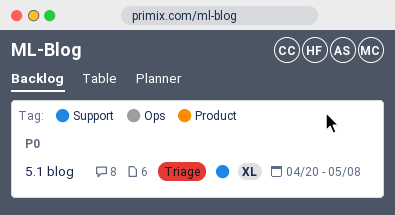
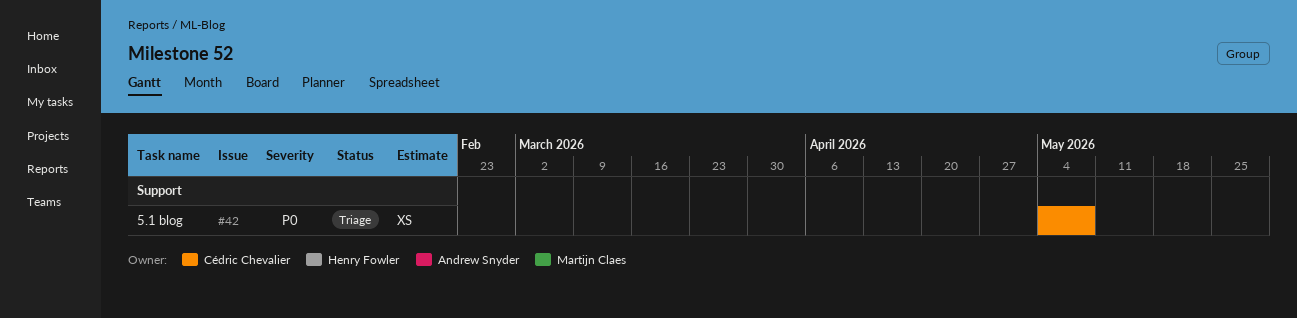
5.1 blog, estimate: XL -> XS
5.1 blog, start: Apr 20 -> May 4

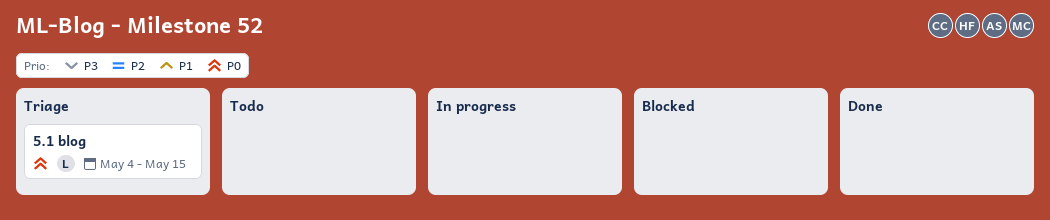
5.1 blog, estimate: XS -> L
5.1 blog, due: May 8 -> May 15

